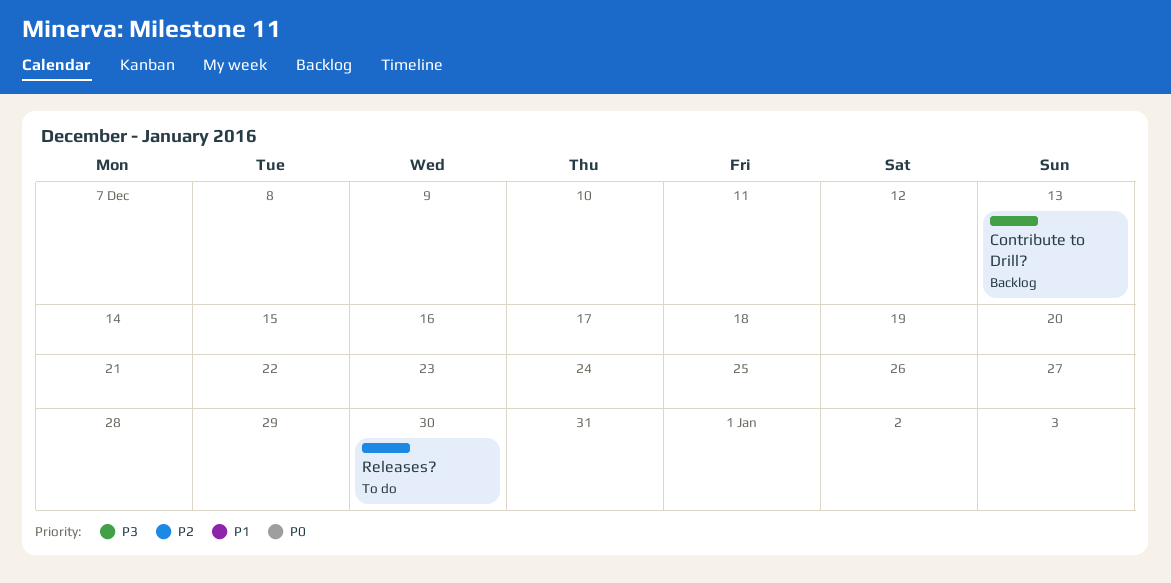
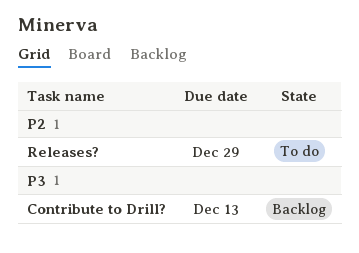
Releases?, due: Dec 30 -> Dec 29

